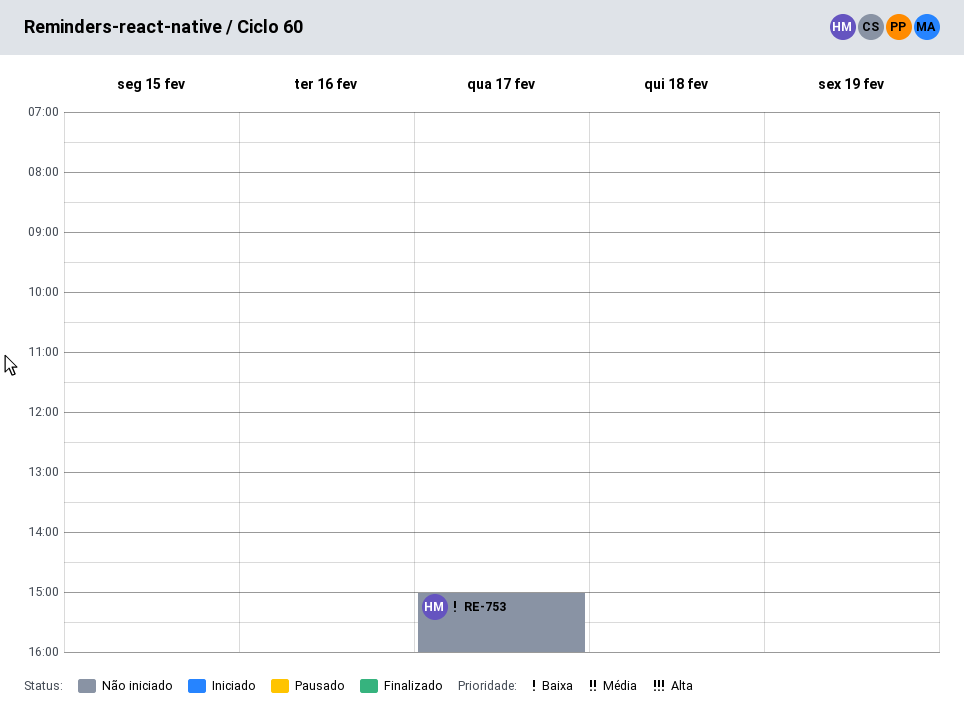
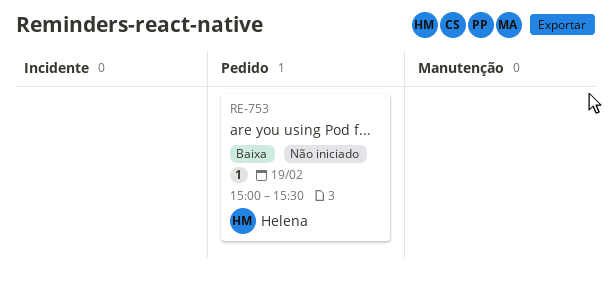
RE-753, day: Feb 17 -> Feb 19
RE-753, ends: 16:00 -> 15:30

